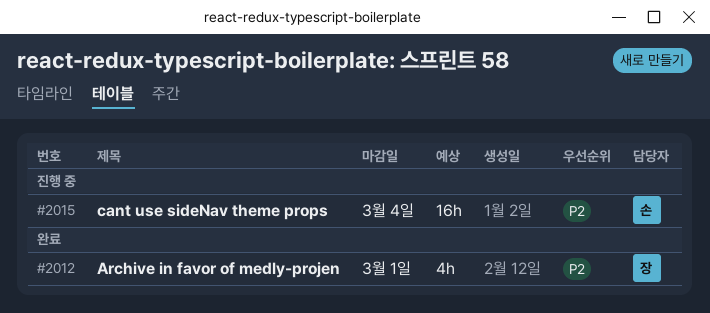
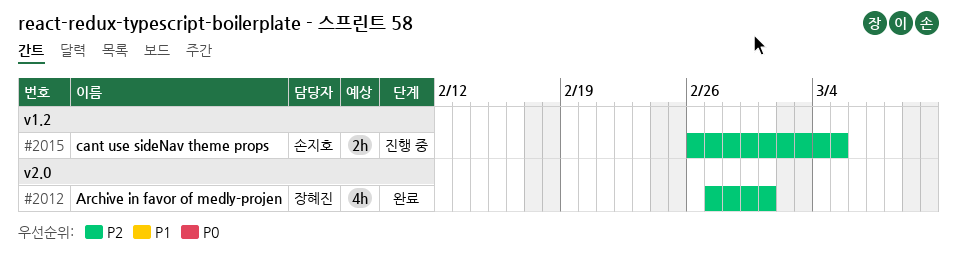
#2015, estimate: 16h -> 2h
#2015, due: Mar 4 -> Mar 5

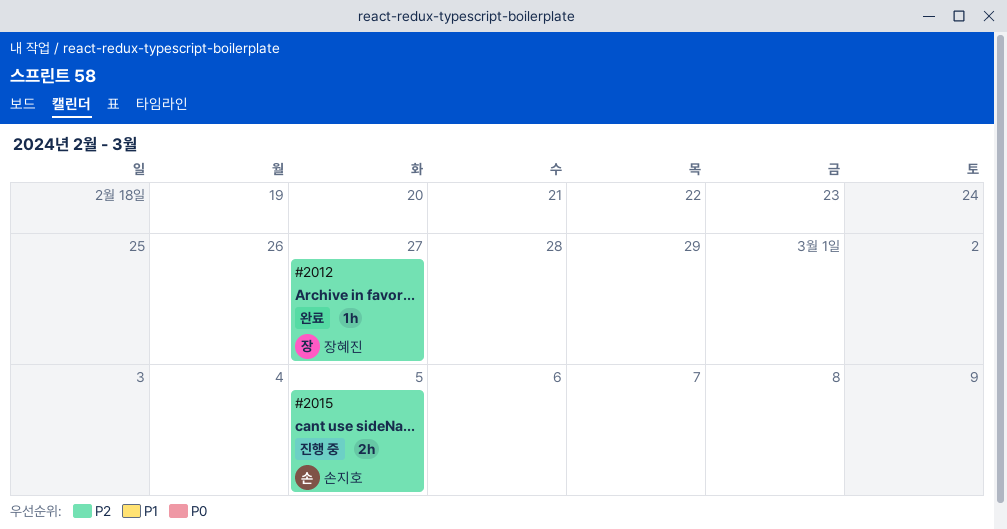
#2012, estimate: 4h -> 1h
#2012, due: Mar 1 -> Feb 27

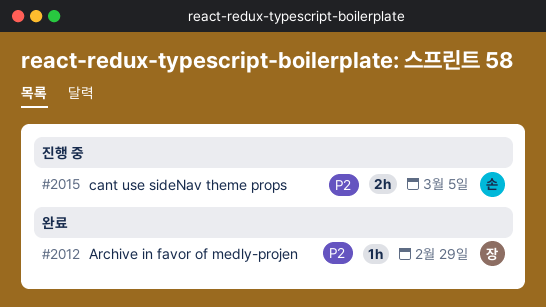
#2012, due: Feb 27 -> Feb 29

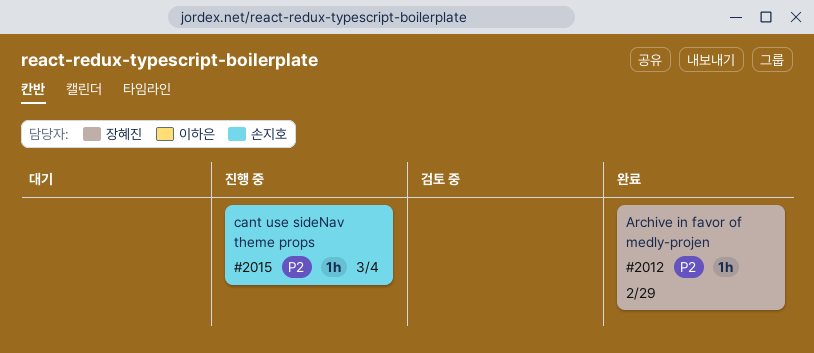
#2015, estimate: 2h -> 1h
#2015, due: Mar 5 -> Mar 4

